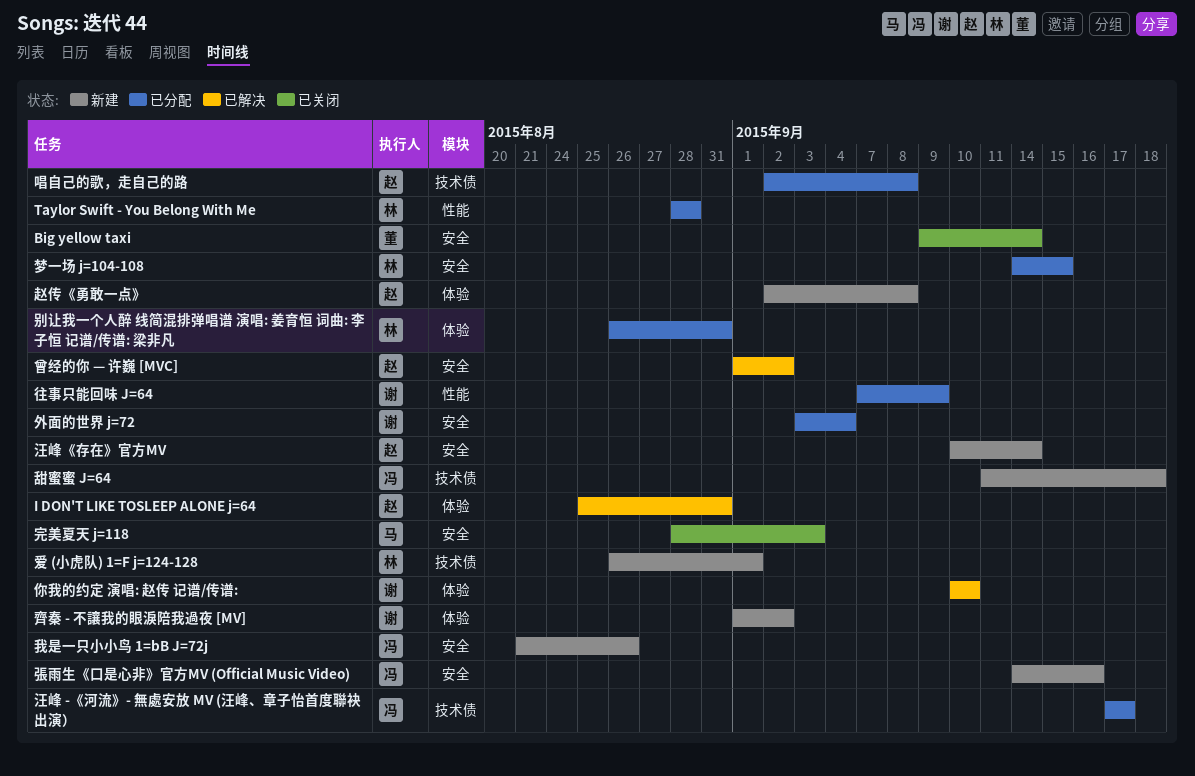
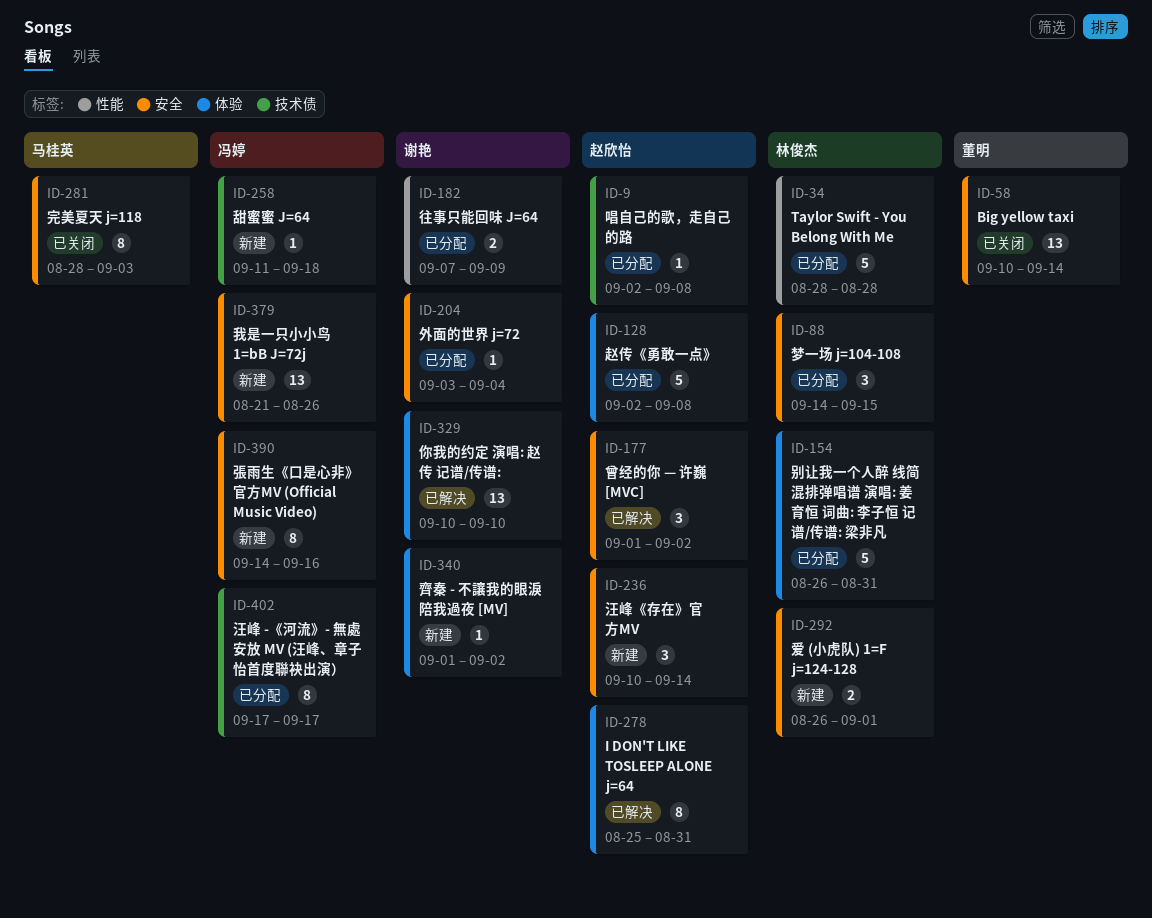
Big yellow taxi, start: Sep 9 -> Sep 10
爱 (小虎队) 1=F j=124-128, label: 技术债 -> 安全
赵传《勇敢一点》, status: 新建 -> 已分配

